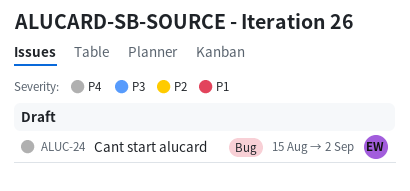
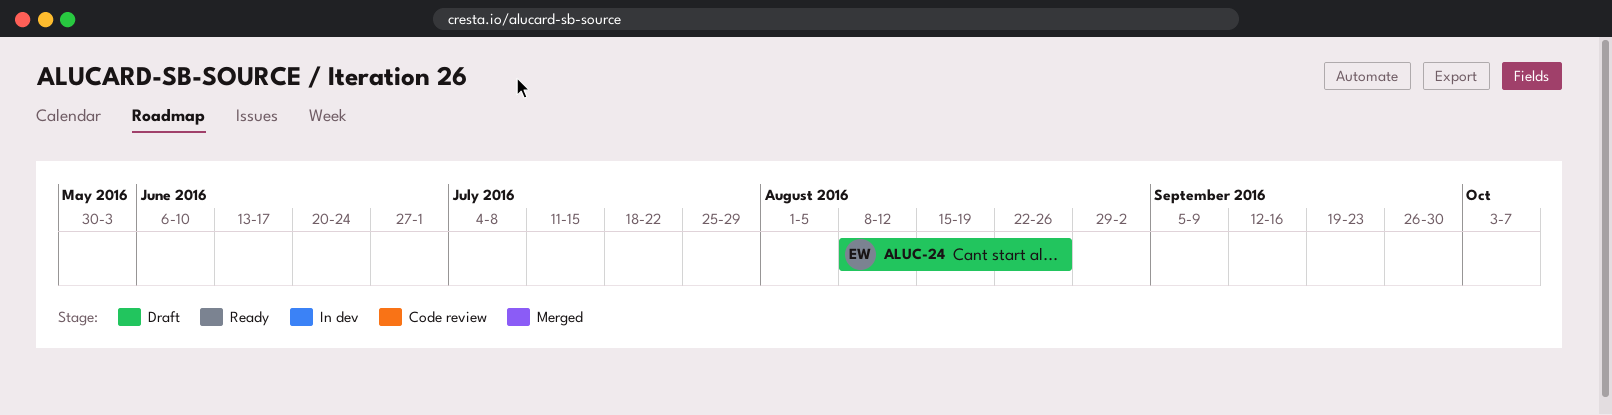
ALUC-24, start: Aug 15 -> Aug 8
ALUC-24, due: Sep 2 -> Aug 26

